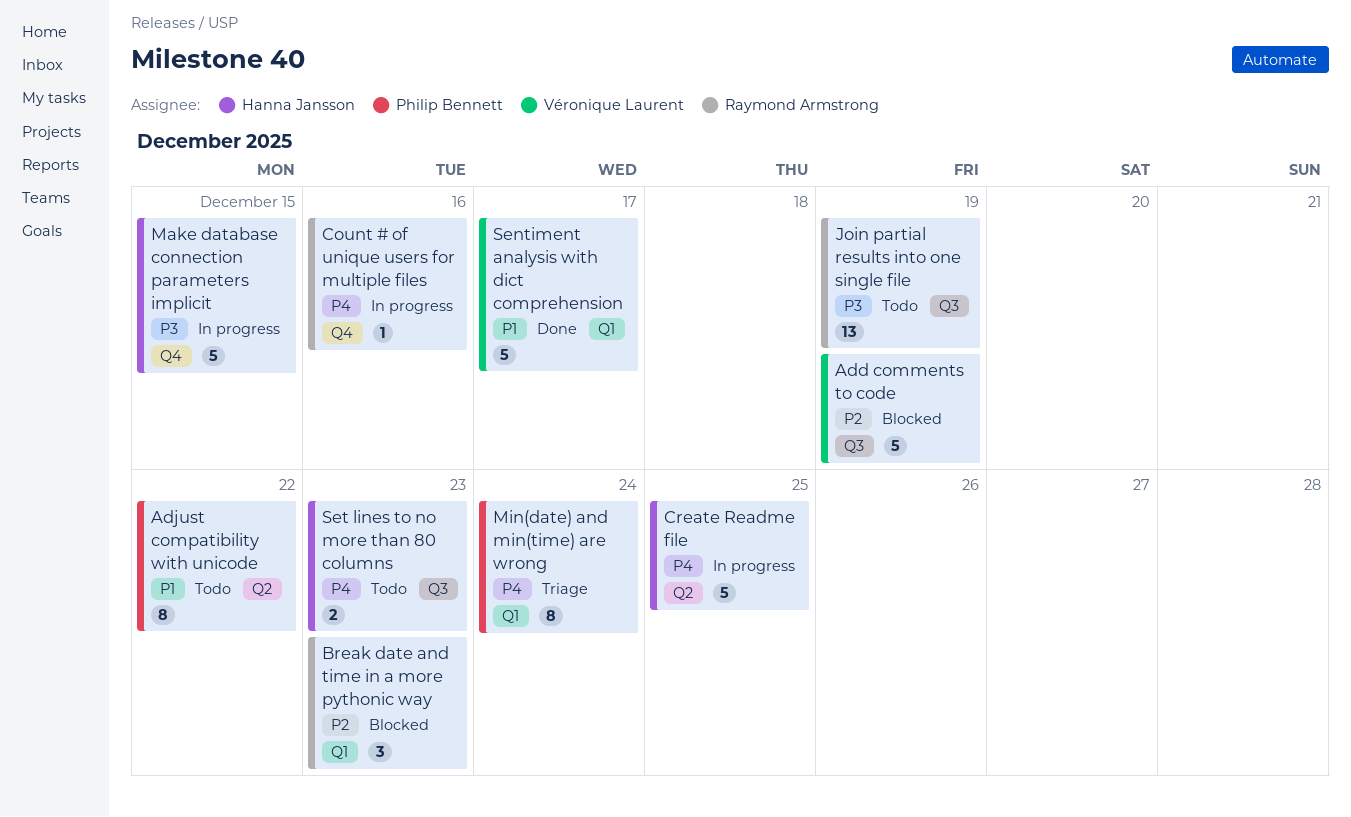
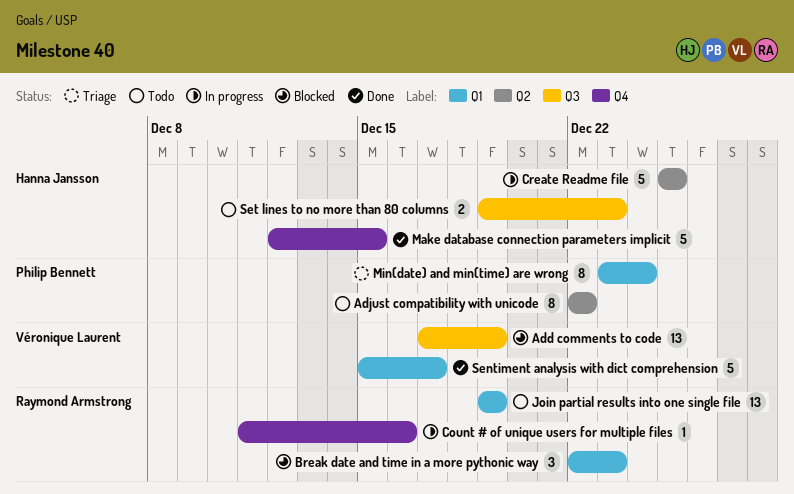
Add comments to code, estimate: 5 -> 13
Join partial results into one single file, label: Q3 -> Q1
Make database connection parameters implicit, status: In progress -> Done

